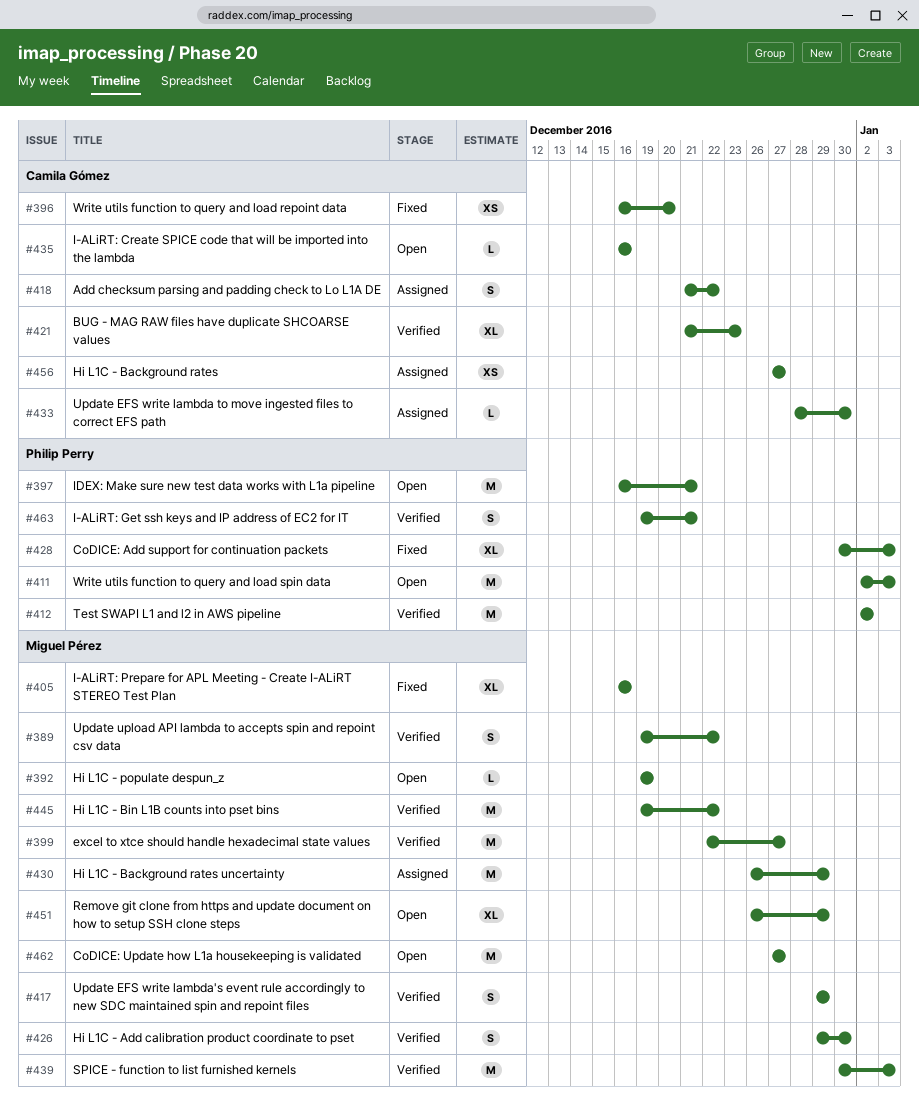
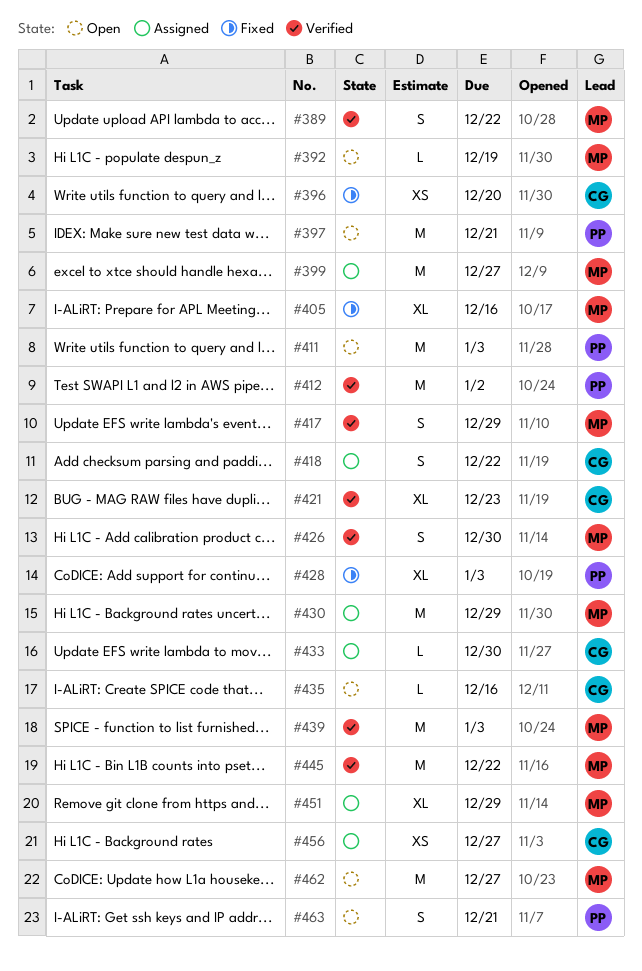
#399, status: Verified -> Assigned
#451, status: Open -> Assigned
#463, status: Verified -> Open

